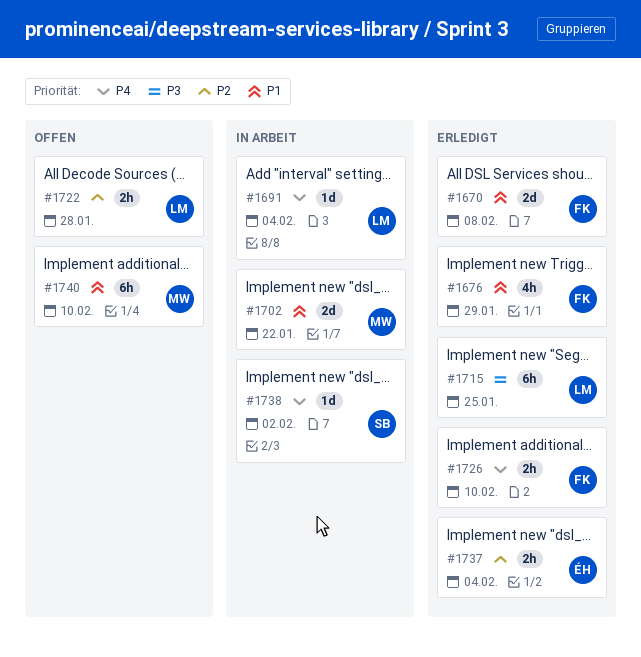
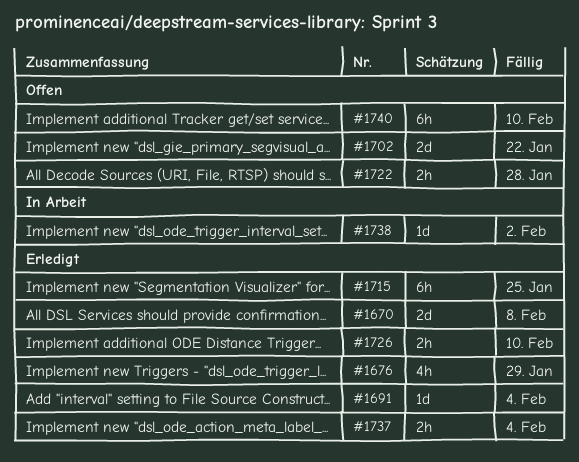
#1691, status: In Arbeit -> Erledigt
#1702, status: In Arbeit -> Offen

